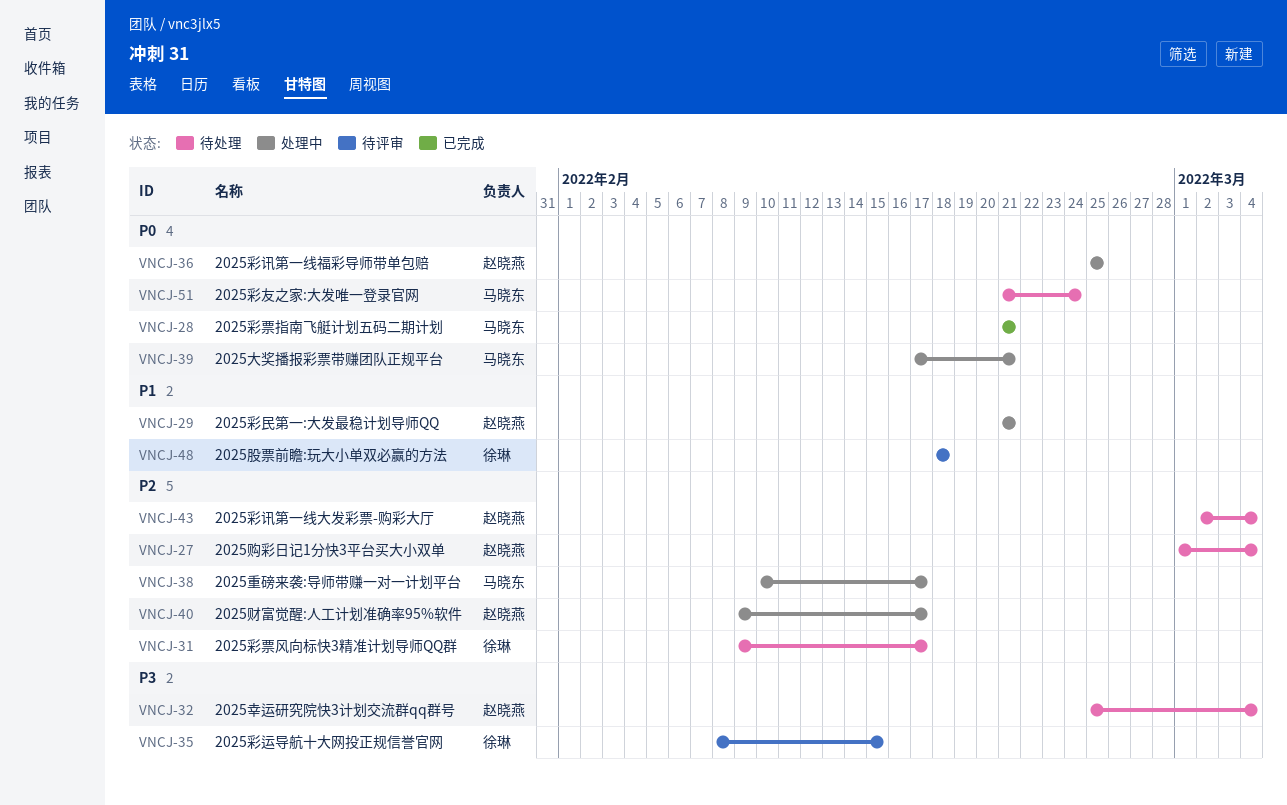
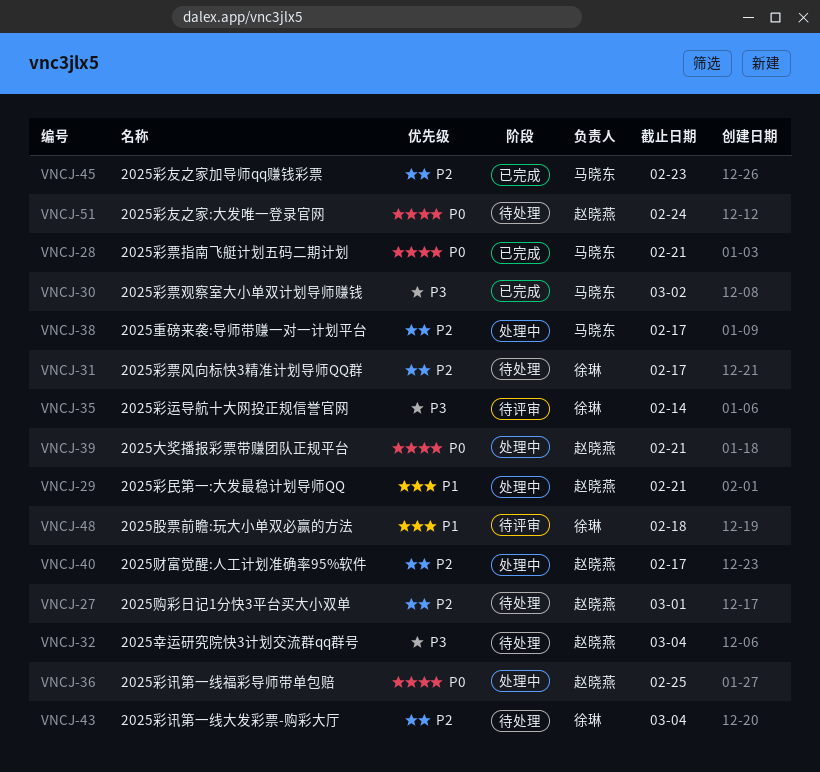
VNCJ-27, due: Mar 4 -> Mar 1
VNCJ-30: none -> present
VNCJ-35, due: Feb 15 -> Feb 14
VNCJ-39, owner: 马晓东 -> 赵晓燕
VNCJ-43, owner: 赵晓燕 -> 徐琳
VNCJ-45: none -> present
VNCJ-51, owner: 马晓东 -> 赵晓燕

